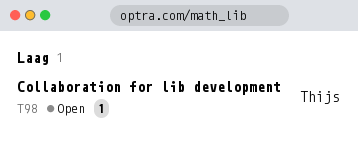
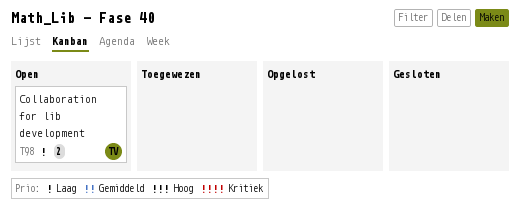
T98, estimate: 1 -> 2

